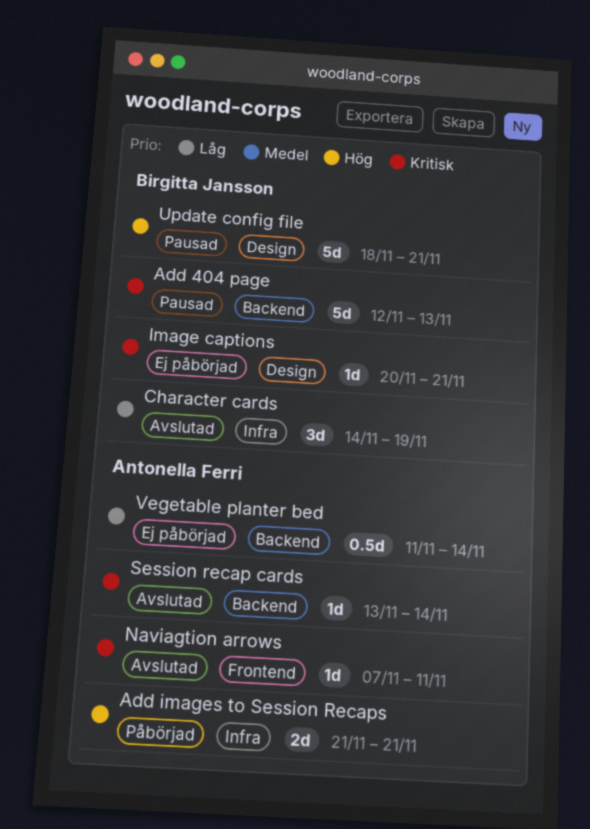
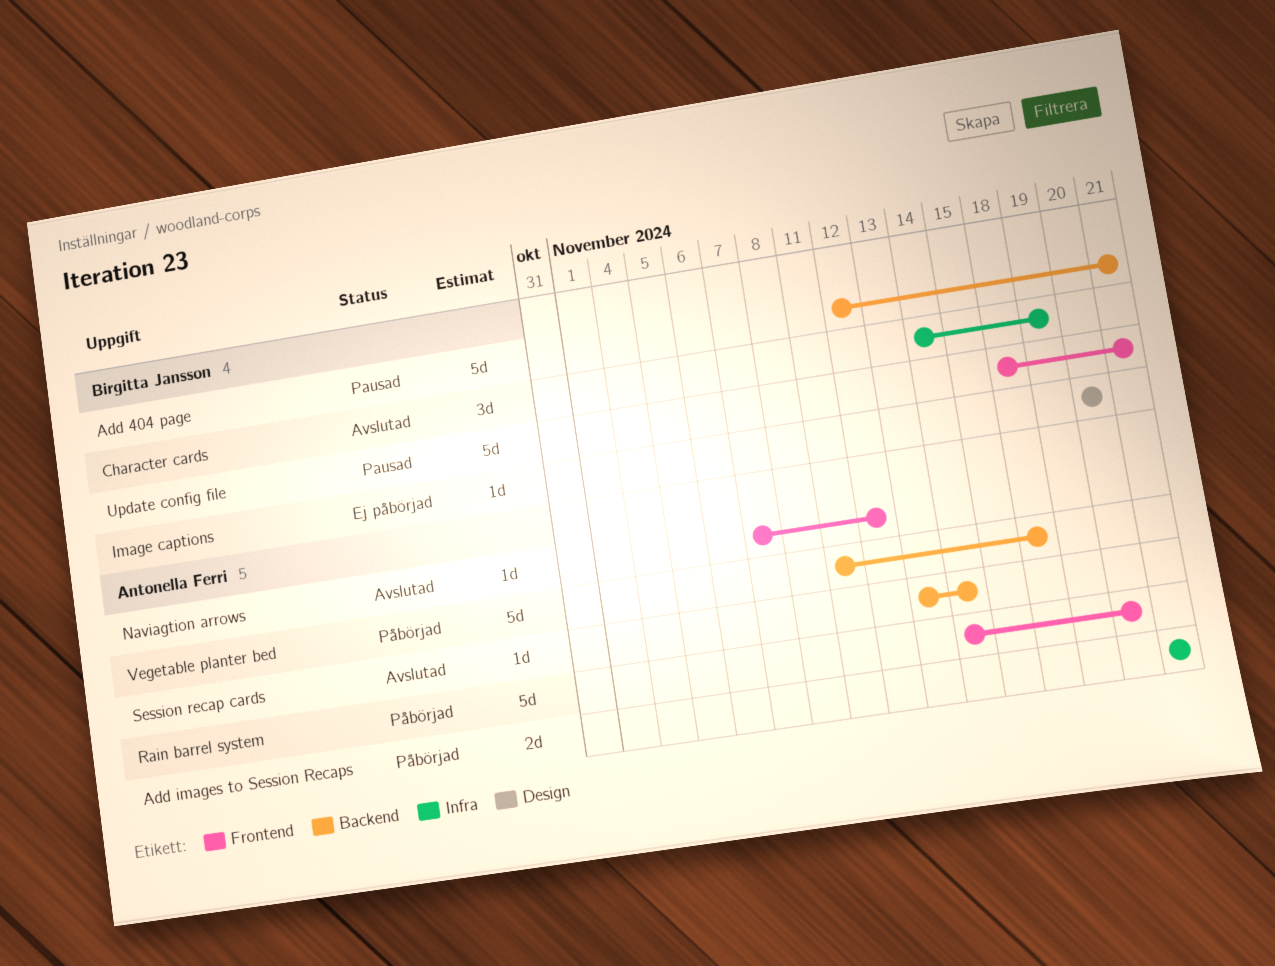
Add 404 page, due: Nov 13 -> Nov 21
Image captions, due: Nov 21 -> Nov 20
Naviagtion arrows, due: Nov 11 -> Nov 12
Rain barrel system: none -> present
Update config file, label: Design -> Frontend
Vegetable planter bed, status: Ej påbörjad -> Påbörjad
Vegetable planter bed, estimate: 0.5d -> 5d
Vegetable planter bed, due: Nov 14 -> Nov 18

